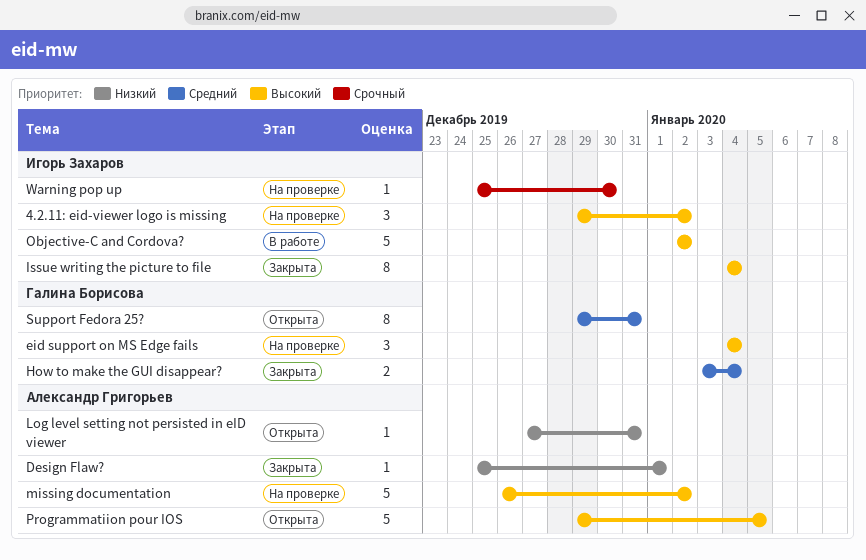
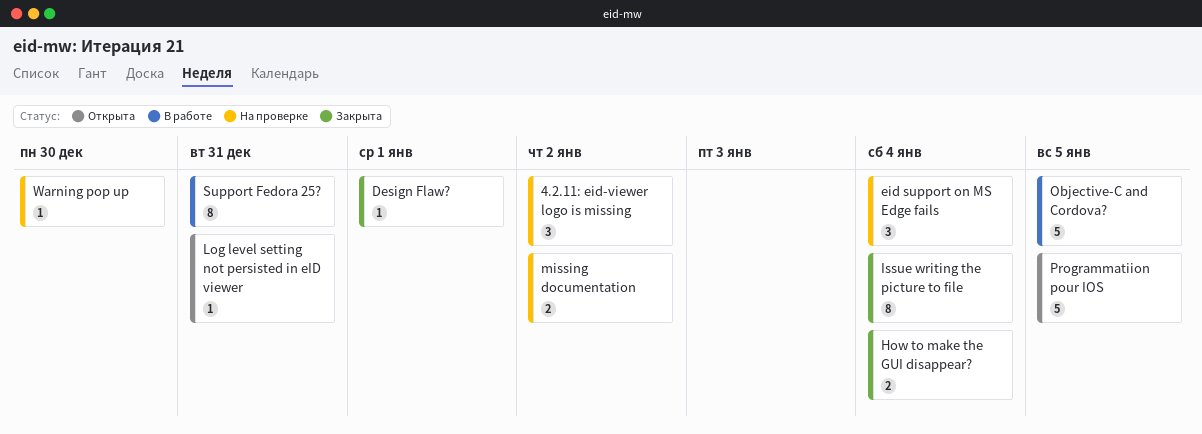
missing documentation, estimate: 5 -> 2
Objective-C and Cordova?, due: Jan 2 -> Jan 5
Support Fedora 25?, status: Открыта -> В работе

